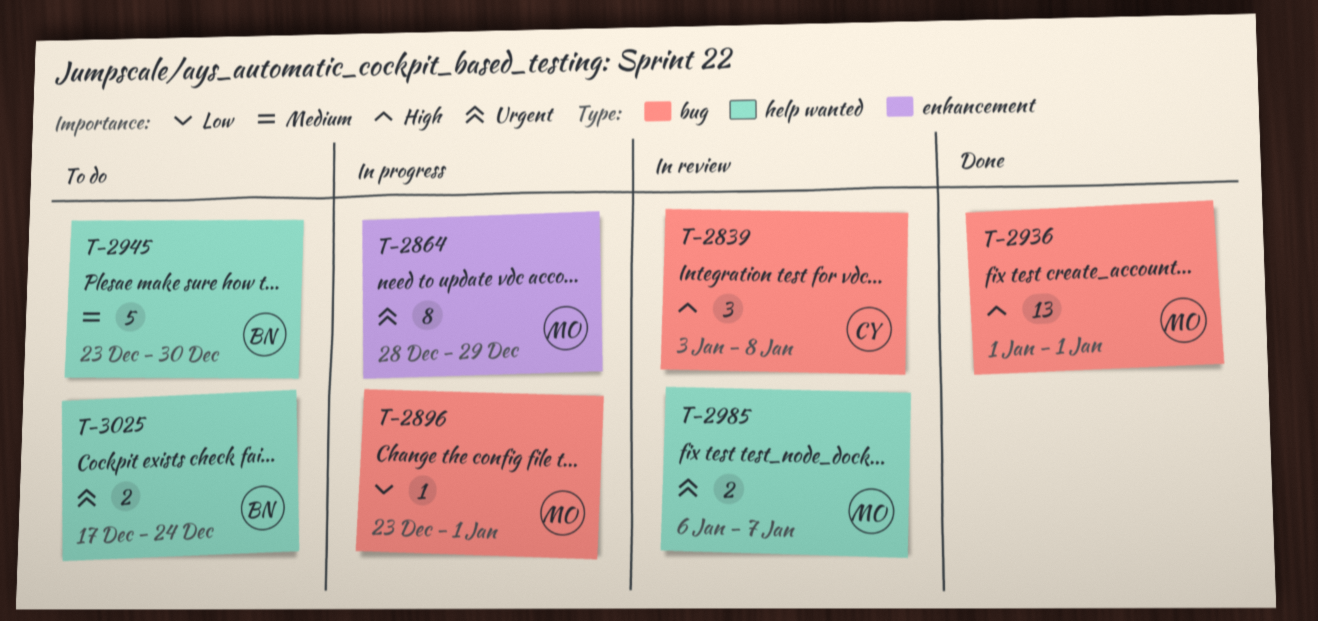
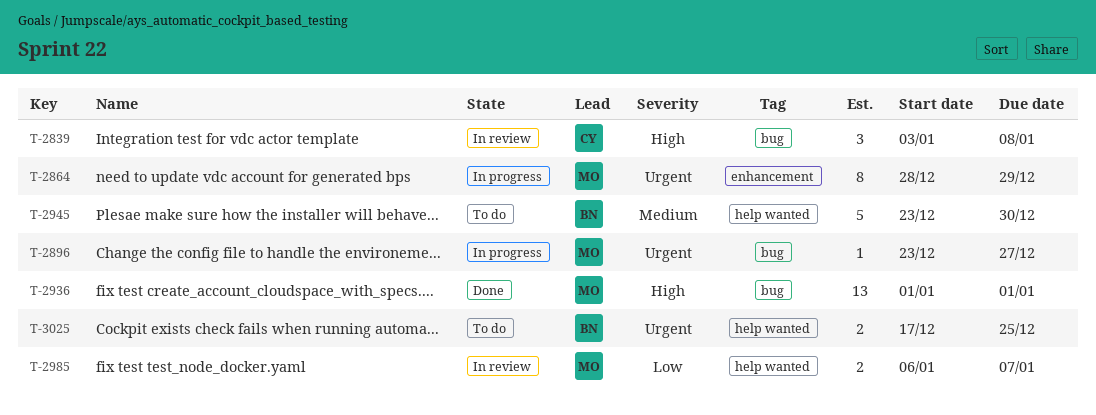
T-2896, priority: Low -> Urgent
T-2896, due: Jan 1 -> Dec 27
T-2985, priority: Urgent -> Low
T-3025, due: Dec 24 -> Dec 25

